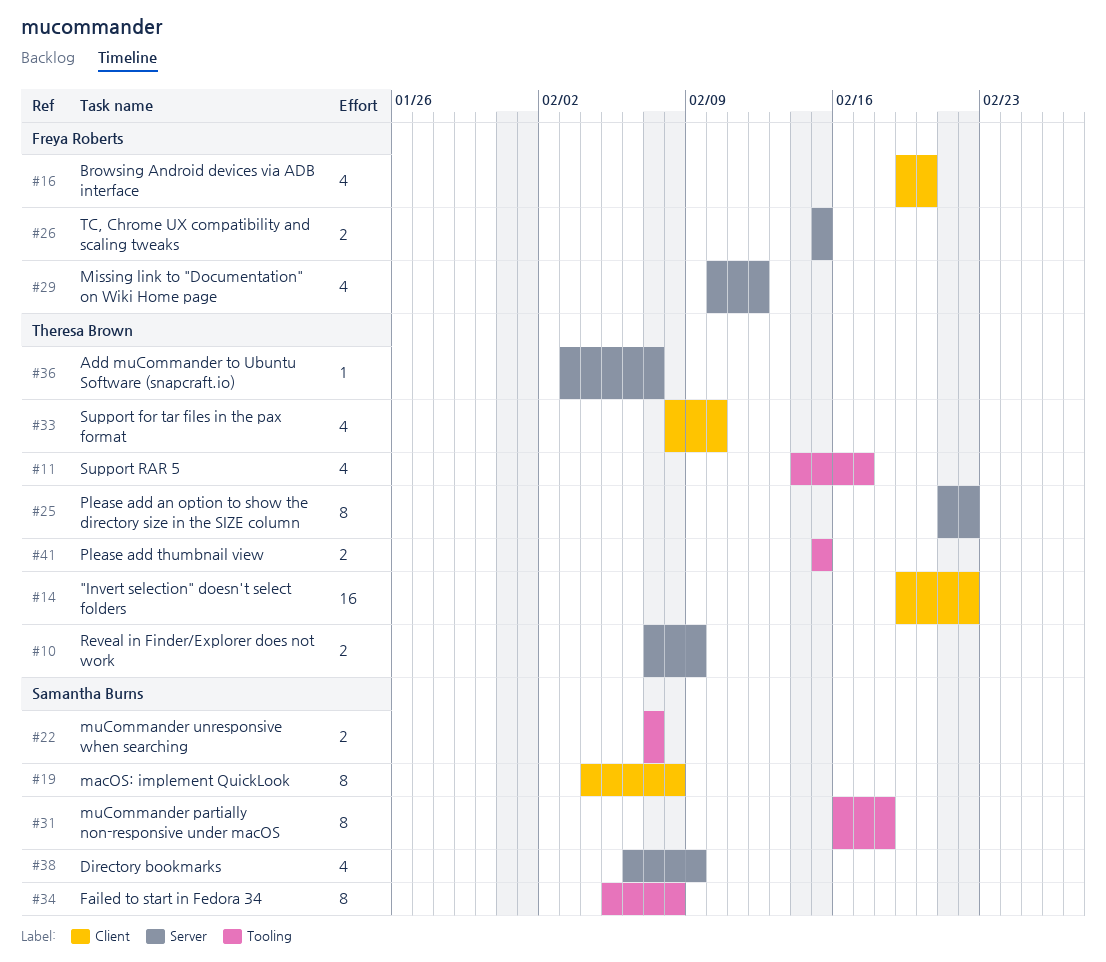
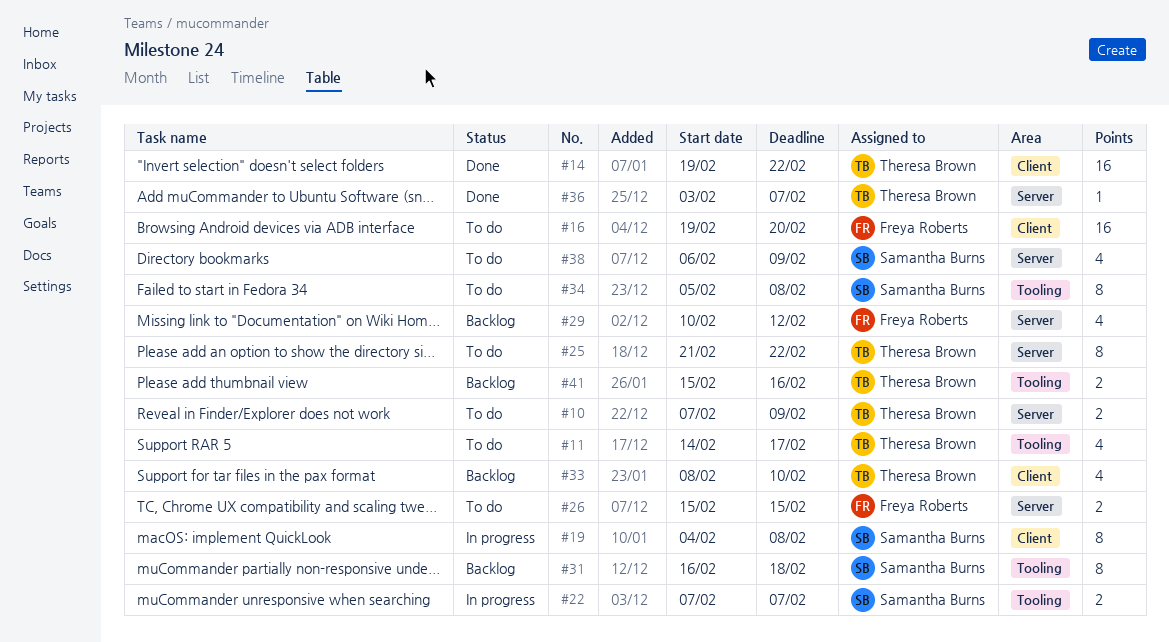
#16, estimate: 4 -> 16
#41, due: Feb 15 -> Feb 16

